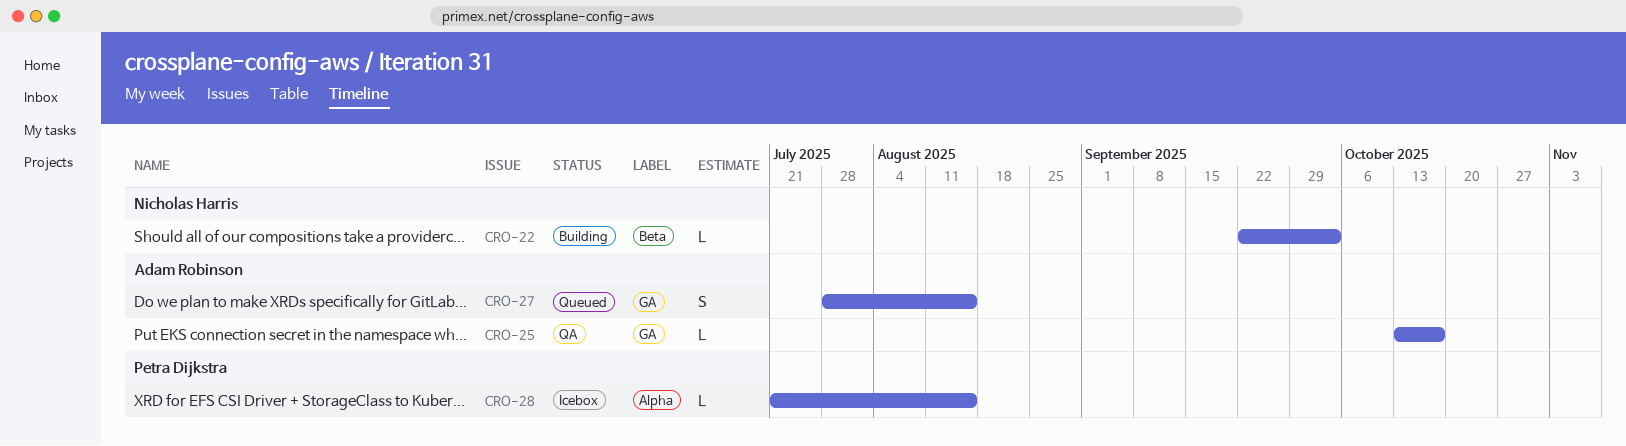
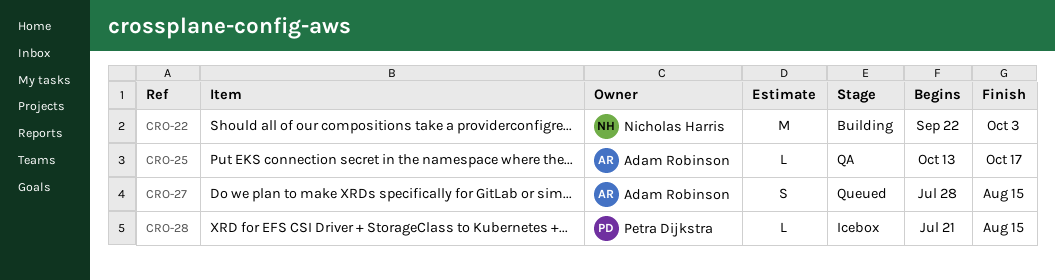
CRO-22, estimate: L -> M

